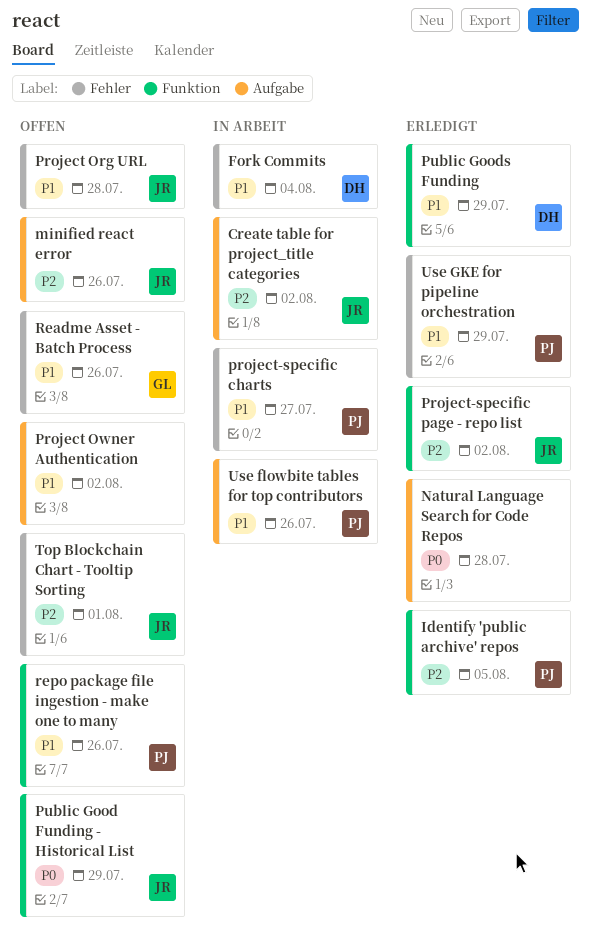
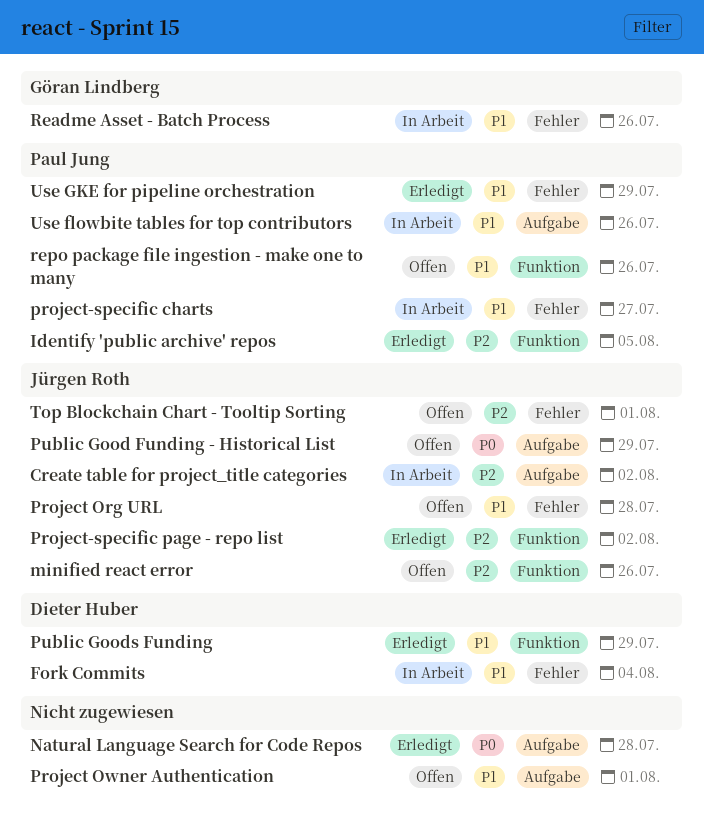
minified react error, label: Aufgabe -> Funktion
Project Owner Authentication, due: Aug 2 -> Aug 1
Public Good Funding - Historical List, label: Funktion -> Aufgabe
Readme Asset - Batch Process, status: Offen -> In Arbeit

